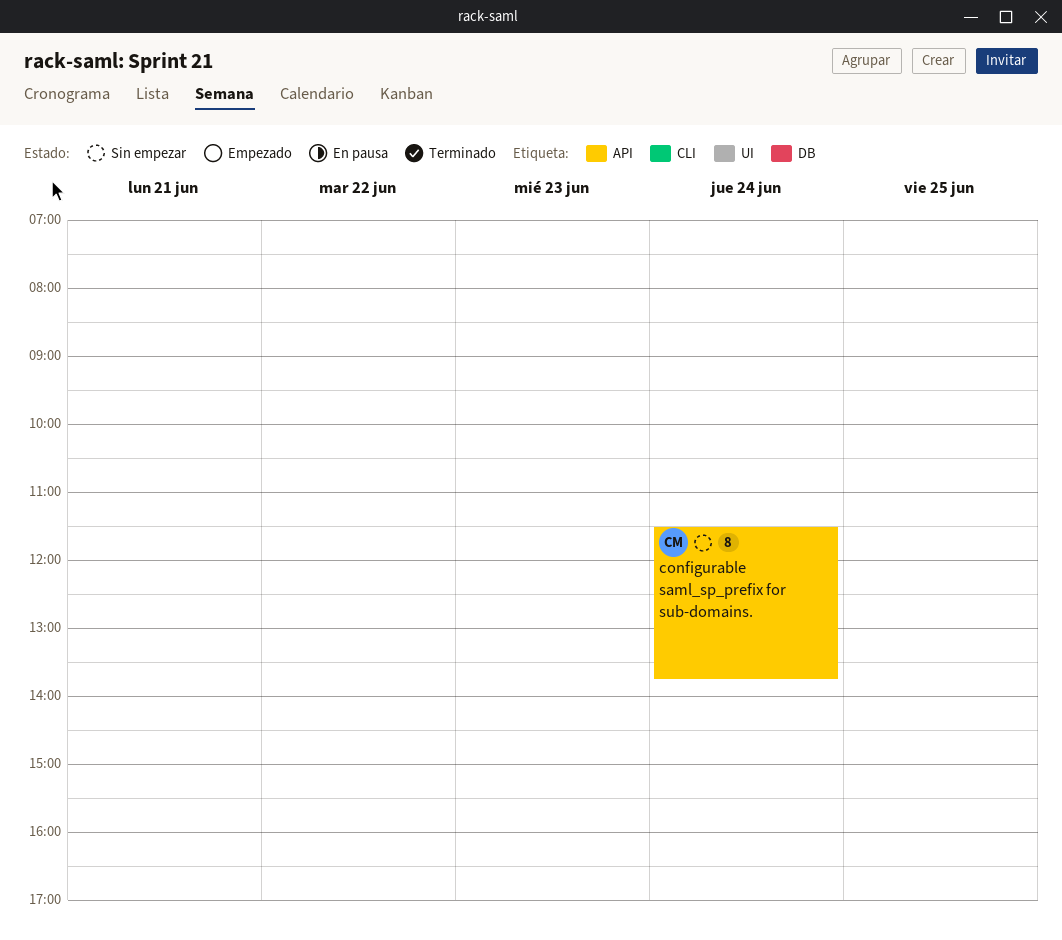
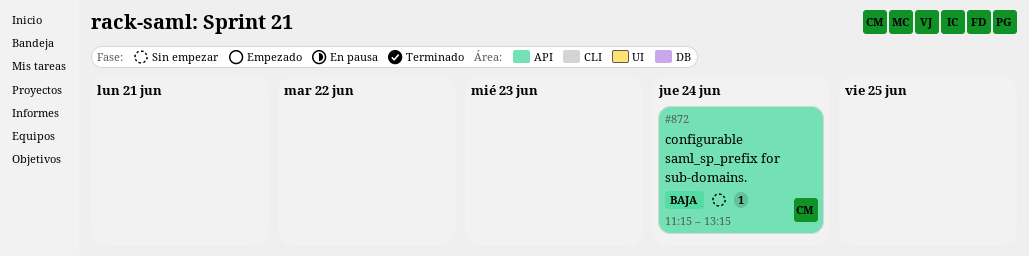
configurable saml_sp_prefix for sub-domains., estimate: 8 -> 1
configurable saml_sp_prefix for sub-domains., begins: 11:30 -> 11:15
configurable saml_sp_prefix for sub-domains., ends: 13:45 -> 13:15

